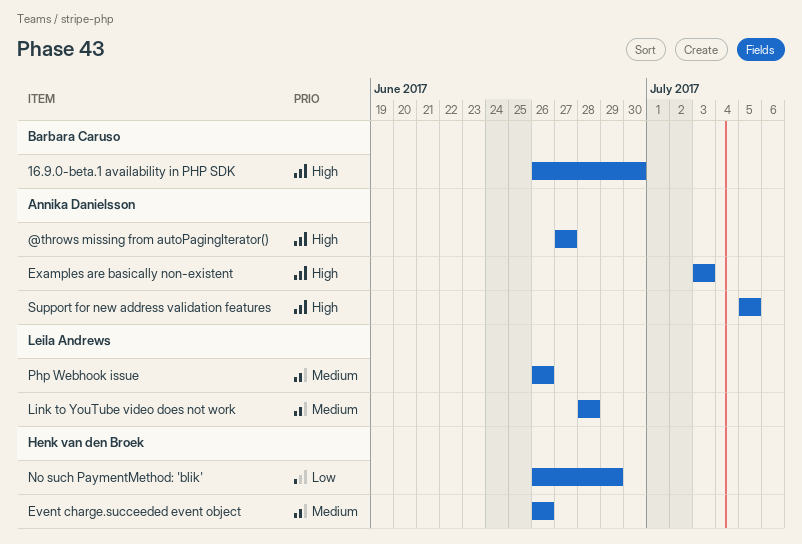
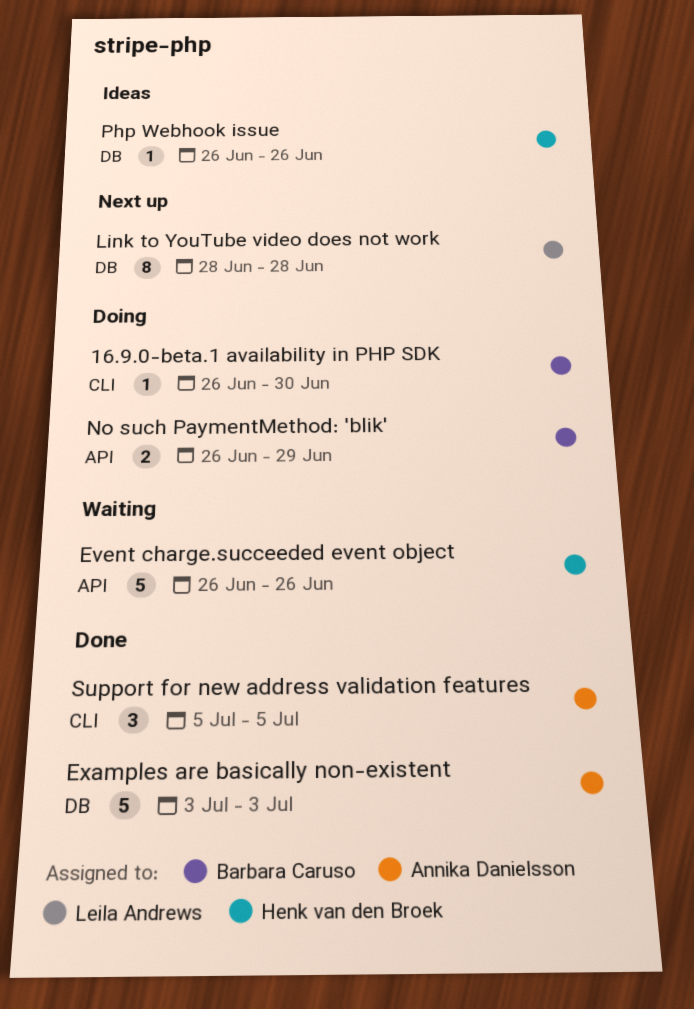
@throws missing from autoPagingIterator(): present -> none
No such PaymentMethod: 'blik', owner: Henk van den Broek -> Barbara Caruso
Php Webhook issue, owner: Leila Andrews -> Henk van den Broek

